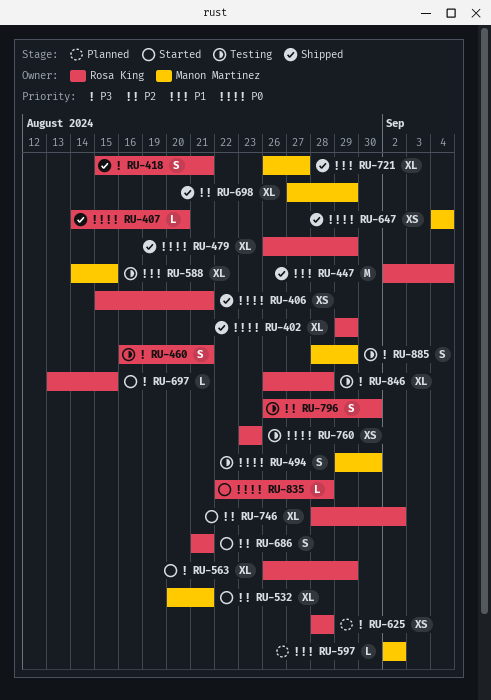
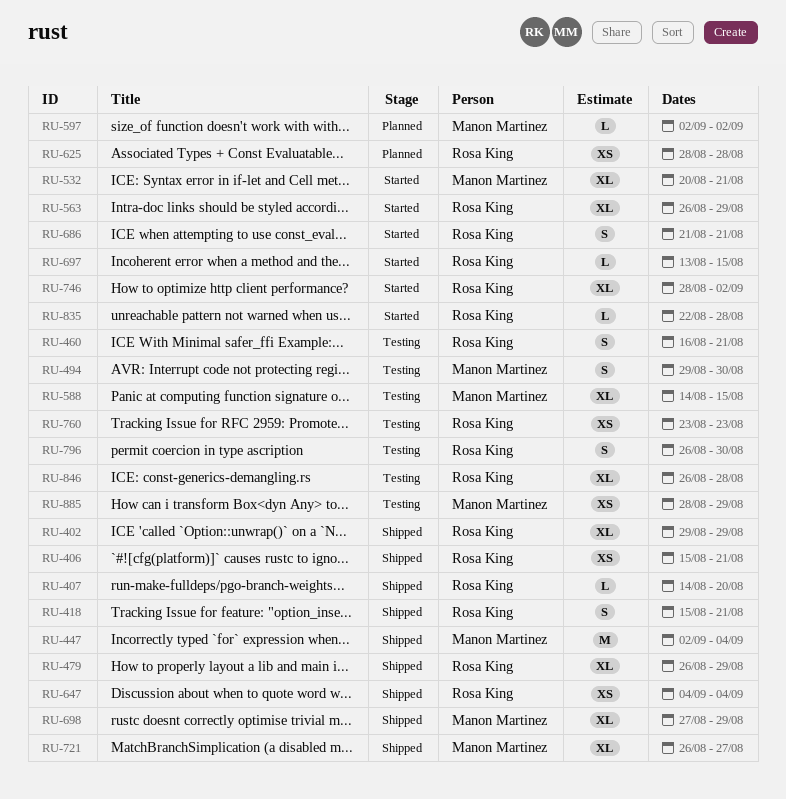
RU-447, owner: Rosa King -> Manon Martinez
RU-647, owner: Manon Martinez -> Rosa King
RU-885, estimate: S -> XS

